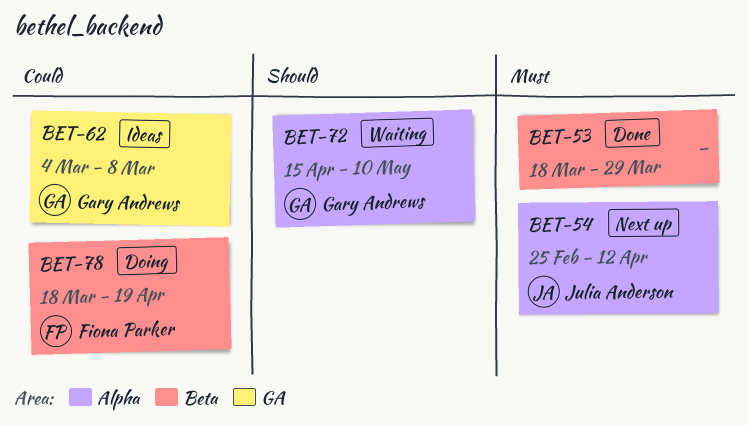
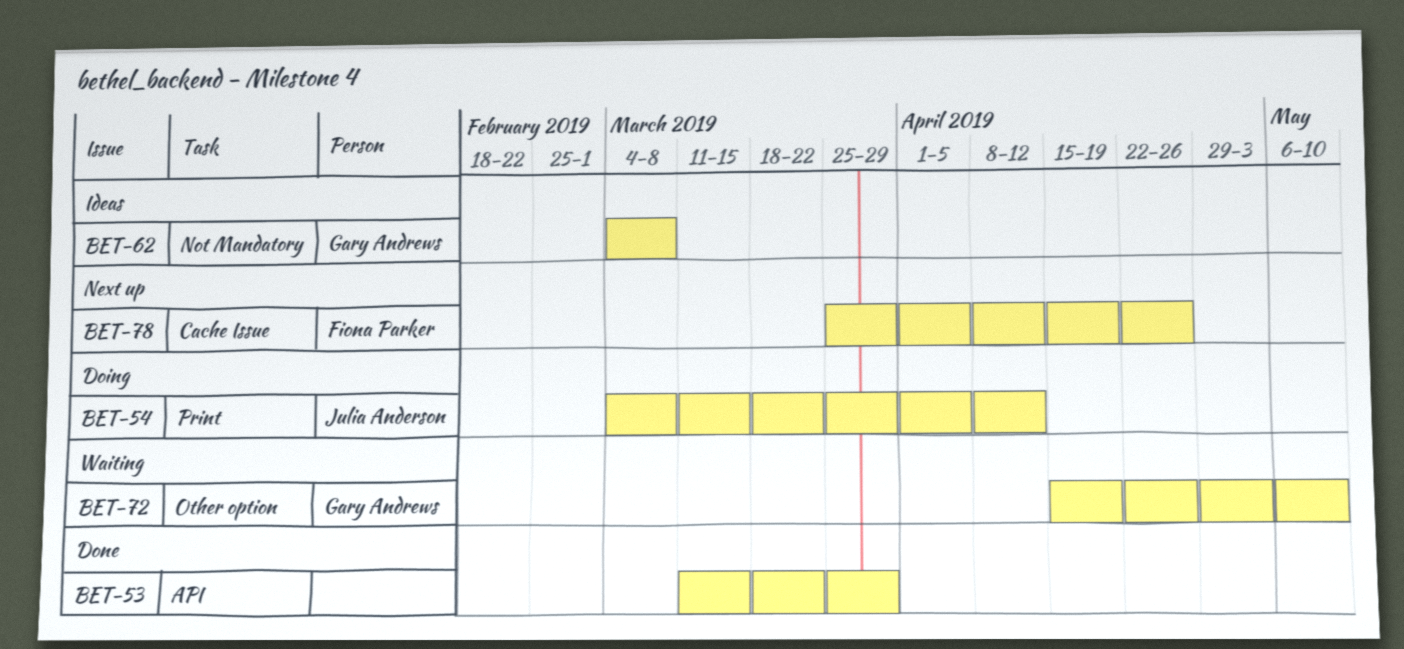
BET-53, start: Mar 18 -> Mar 11
BET-54, status: Next up -> Doing
BET-54, start: Feb 25 -> Mar 4
BET-78, status: Doing -> Next up
BET-78, start: Mar 18 -> Mar 25
BET-78, due: Apr 19 -> Apr 26

